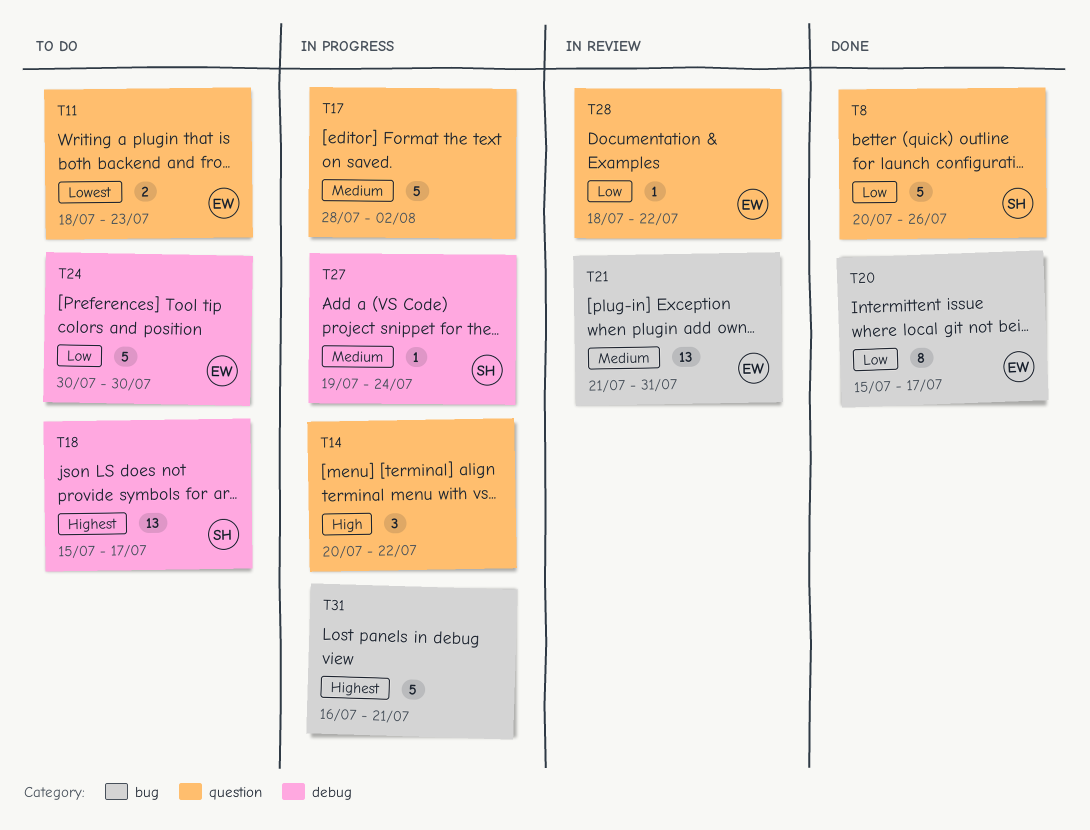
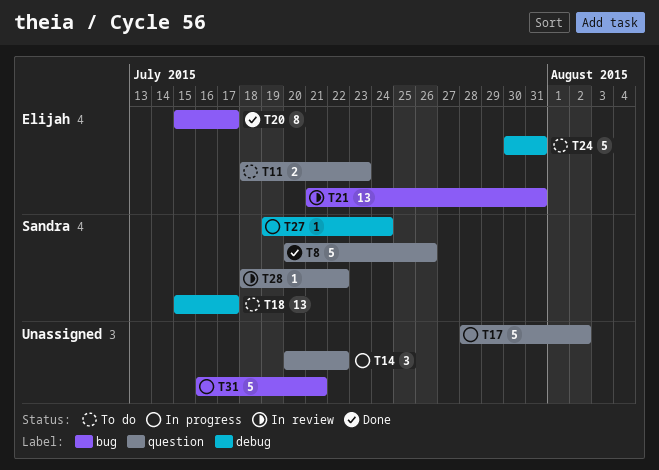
T24, due: Jul 30 -> Jul 31
T28, owner: Elijah -> Sandra

